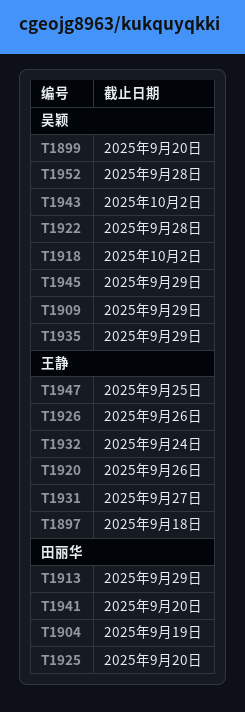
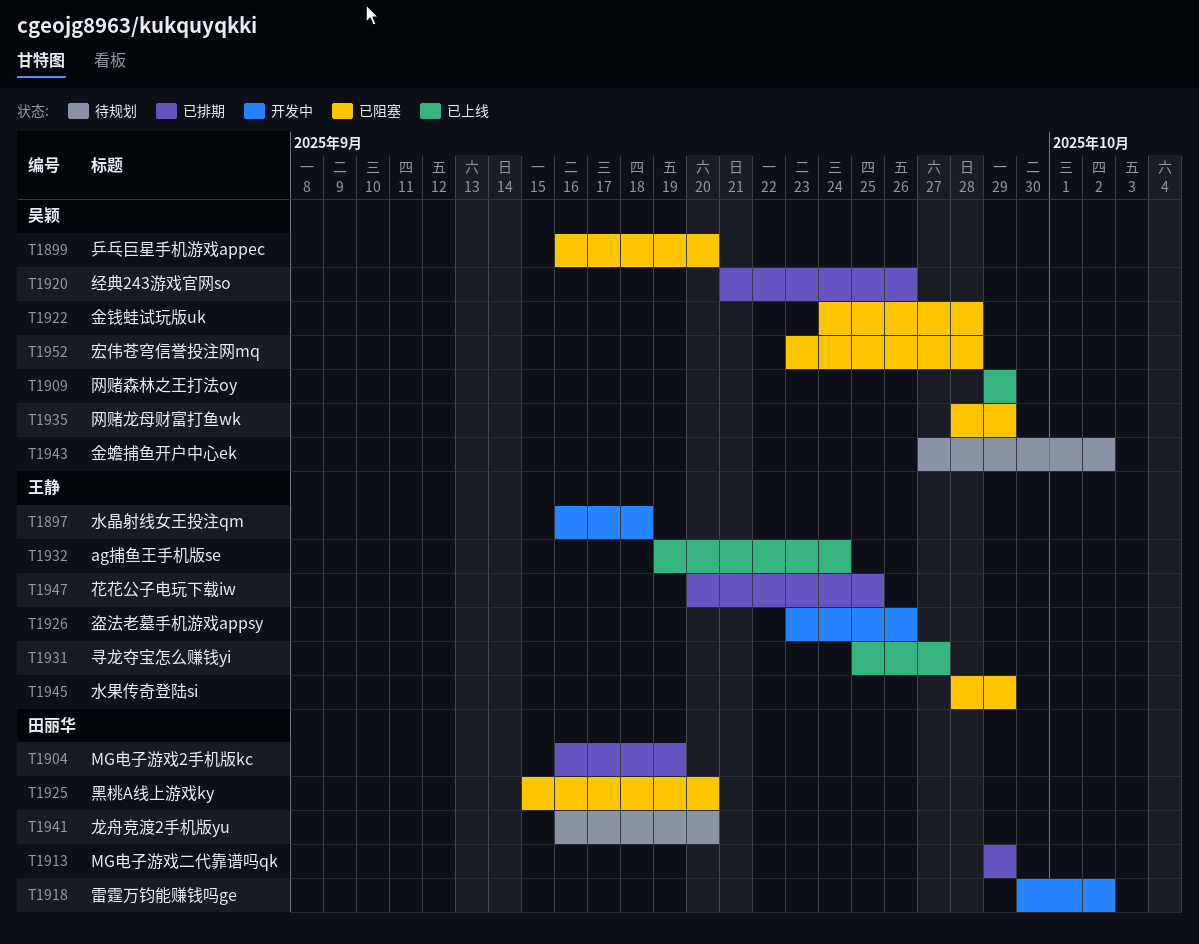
T1918, owner: 吴颖 -> 田丽华
T1920, owner: 王静 -> 吴颖
T1945, owner: 吴颖 -> 王静

